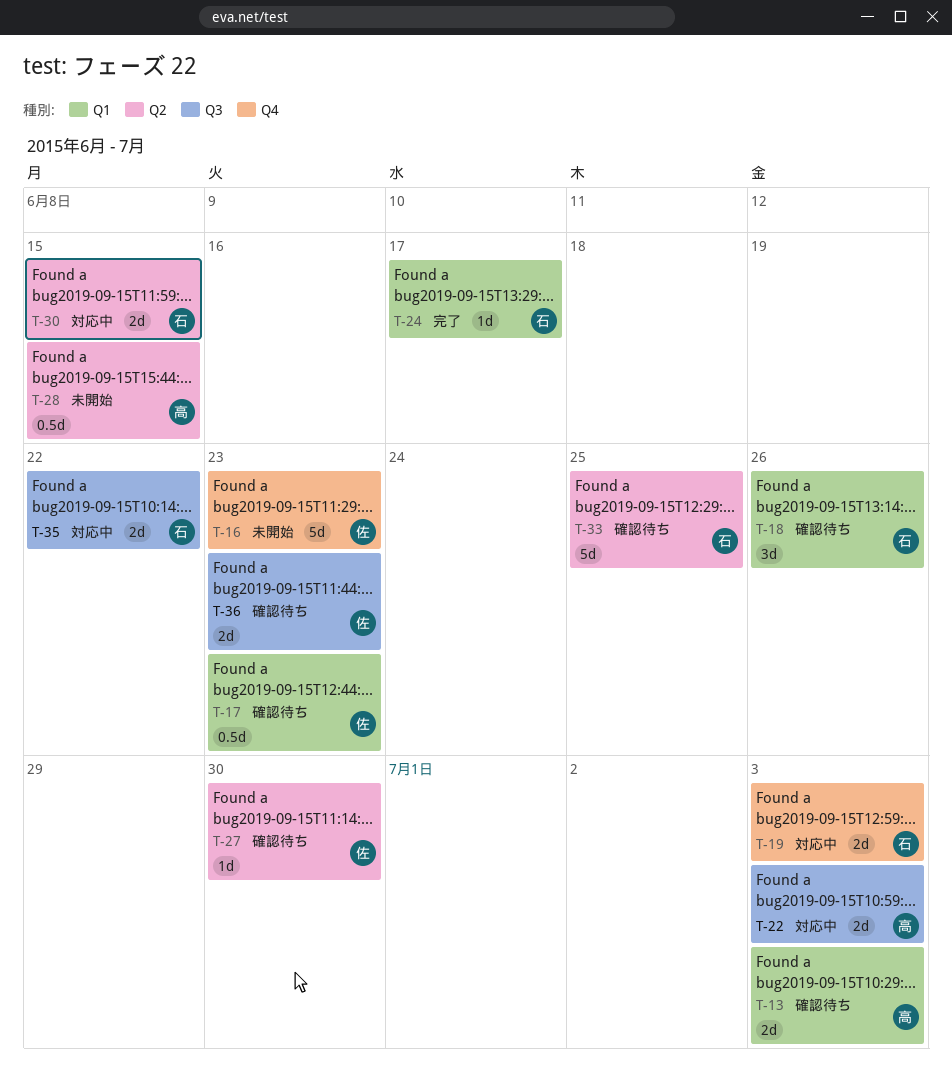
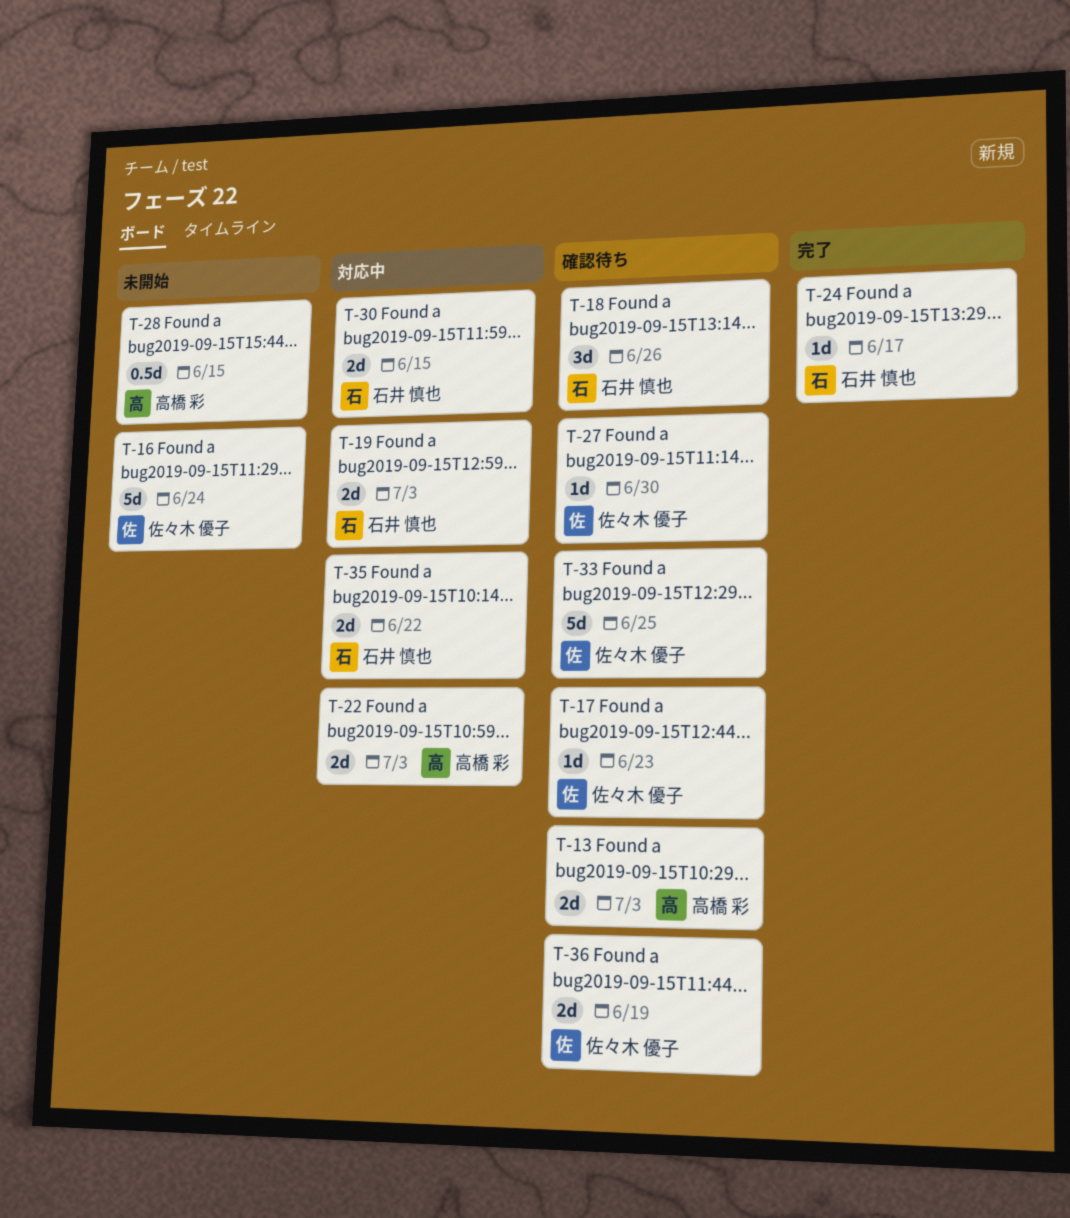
T-16, due: Jun 23 -> Jun 24
T-17, estimate: 0.5d -> 1d
T-33, owner: 石井 慎也 -> 佐々木 優子
T-36, due: Jun 23 -> Jun 19

